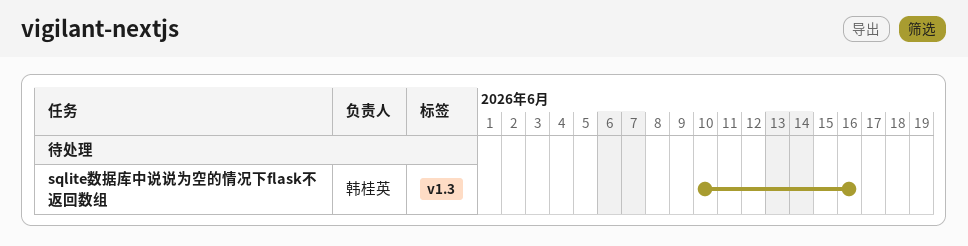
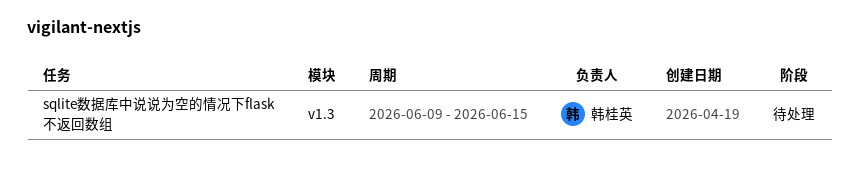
sqlite数据库中说说为空的情况下flask不返回数组, start: Jun 10 -> Jun 9
sqlite数据库中说说为空的情况下flask不返回数组, due: Jun 16 -> Jun 15

